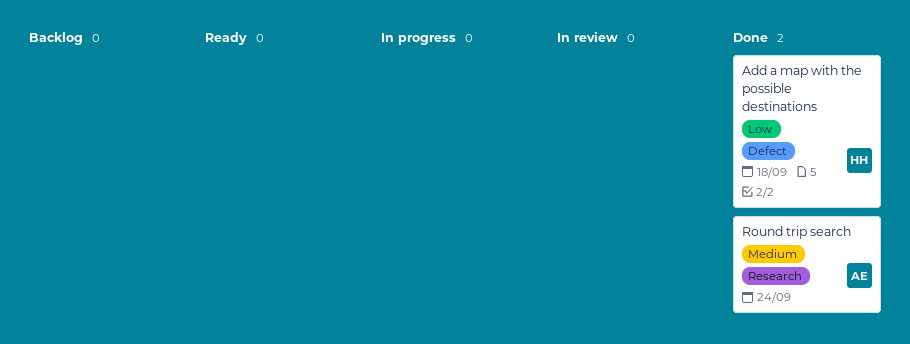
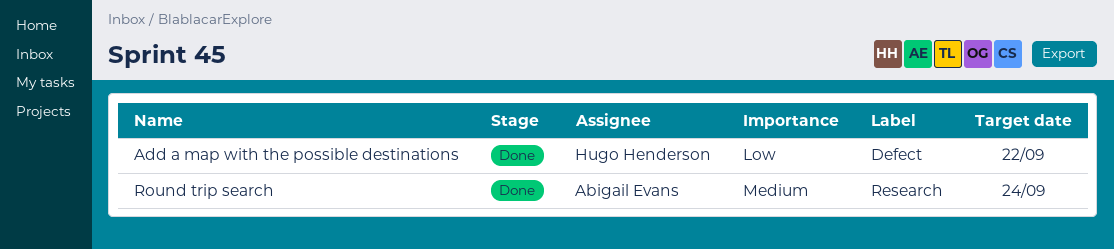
Add a map with the possible destinations, due: Sep 18 -> Sep 22

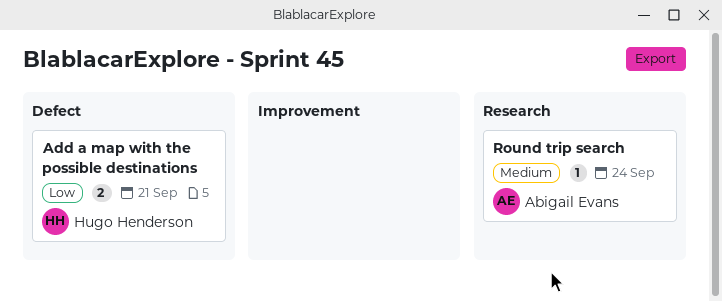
Add a map with the possible destinations, due: Sep 22 -> Sep 21

